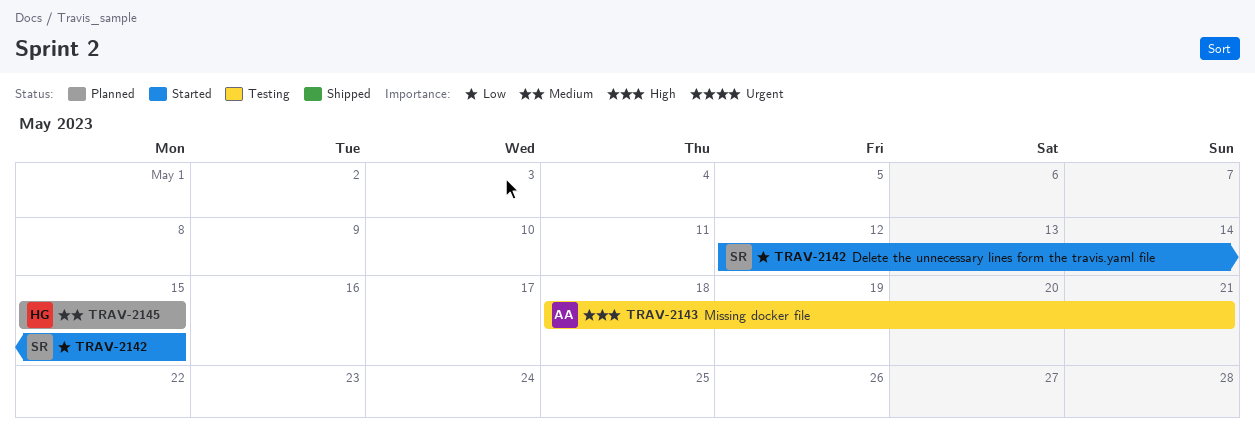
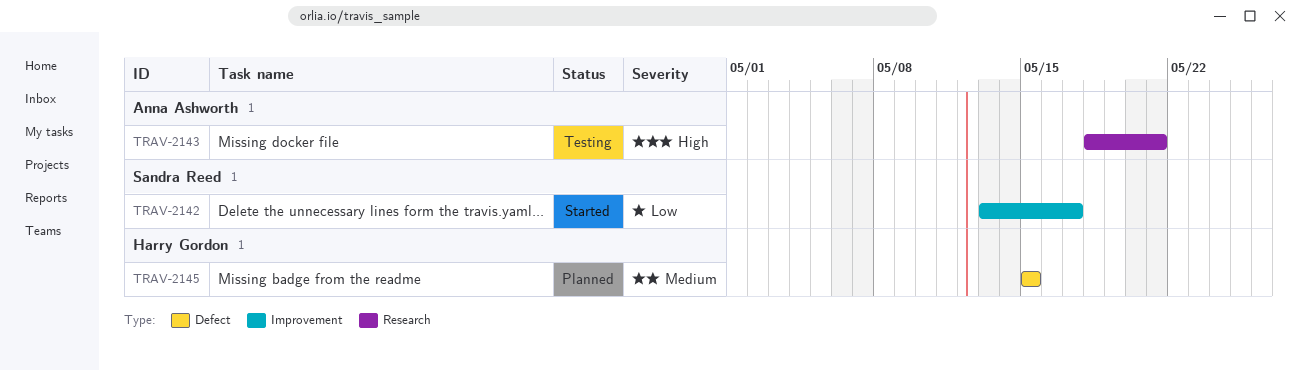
TRAV-2142, start: May 12 -> May 13
TRAV-2142, due: May 15 -> May 17

